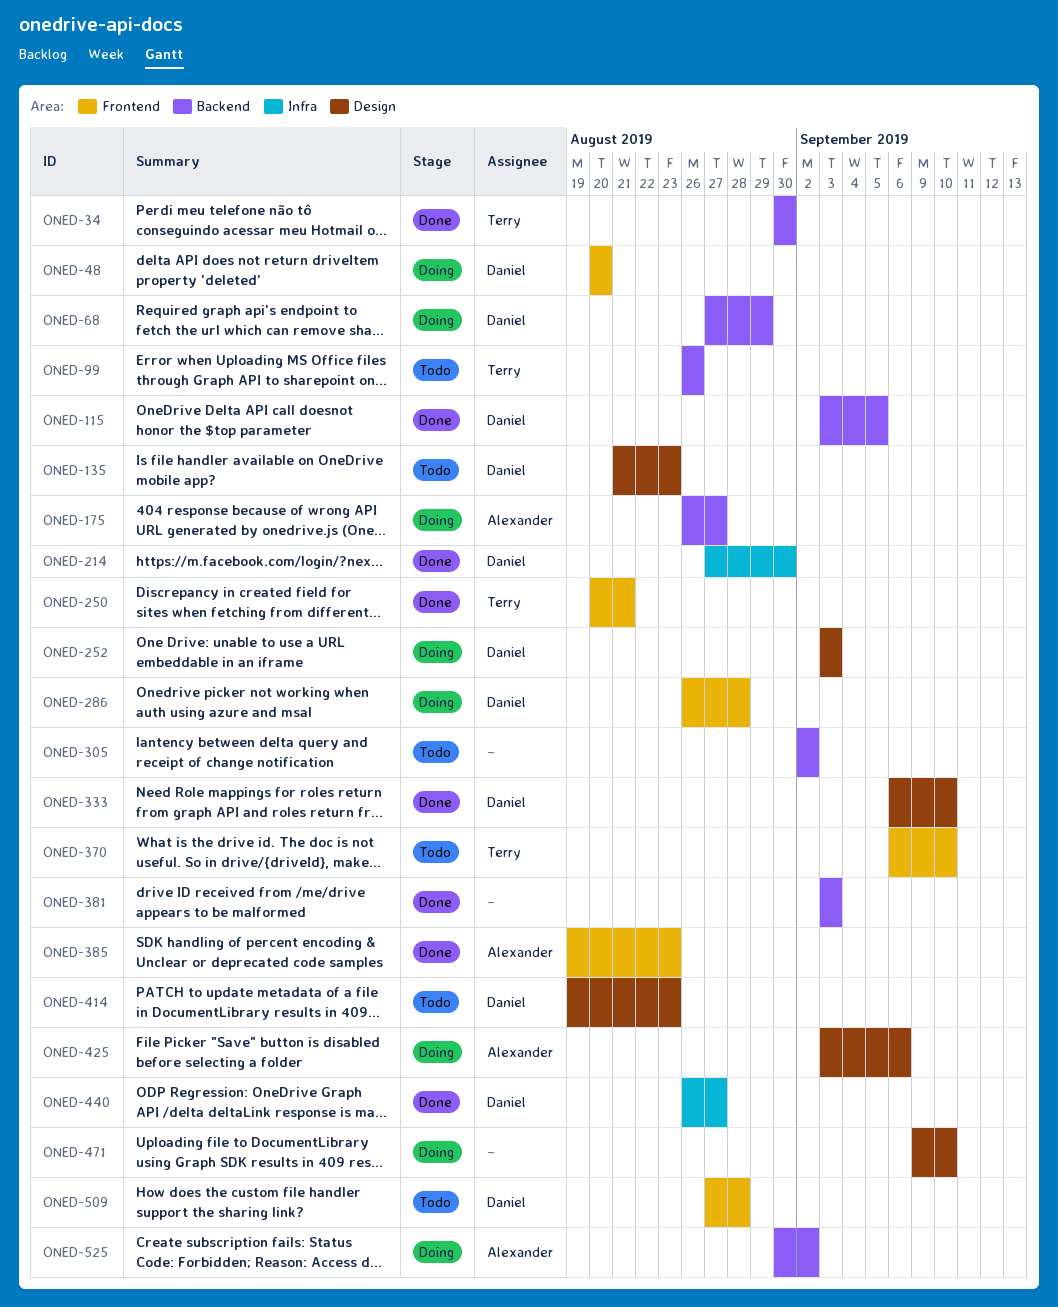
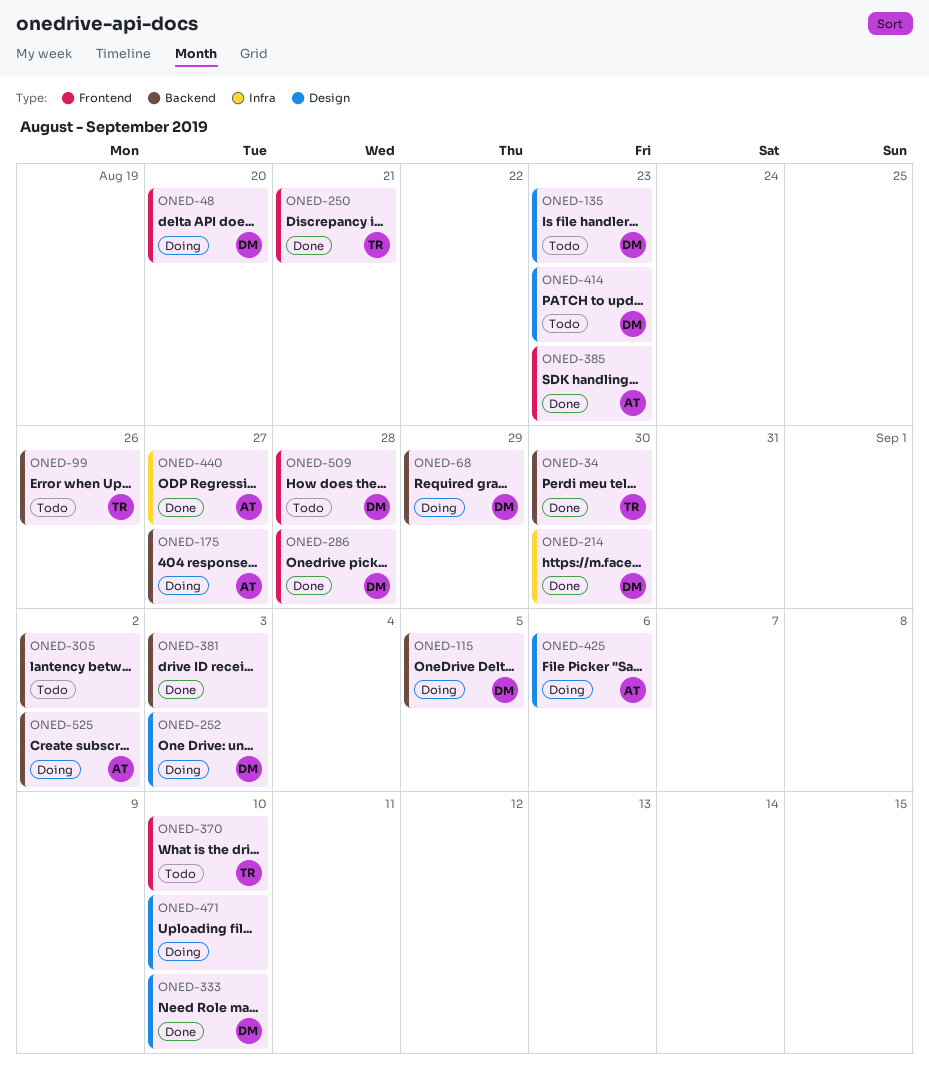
ONED-115, status: Done -> Doing
ONED-286, status: Doing -> Done
ONED-440, owner: Daniel -> Alexander

